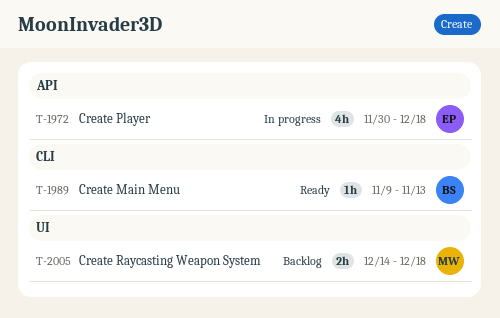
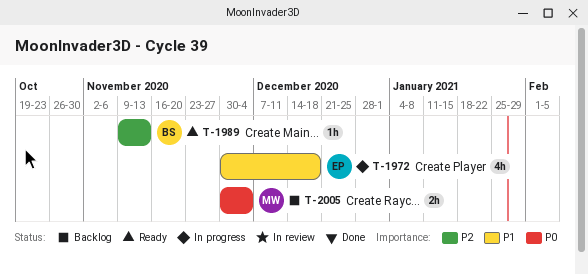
T-2005, start: Dec 14 -> Nov 30
T-2005, due: Dec 18 -> Dec 4

